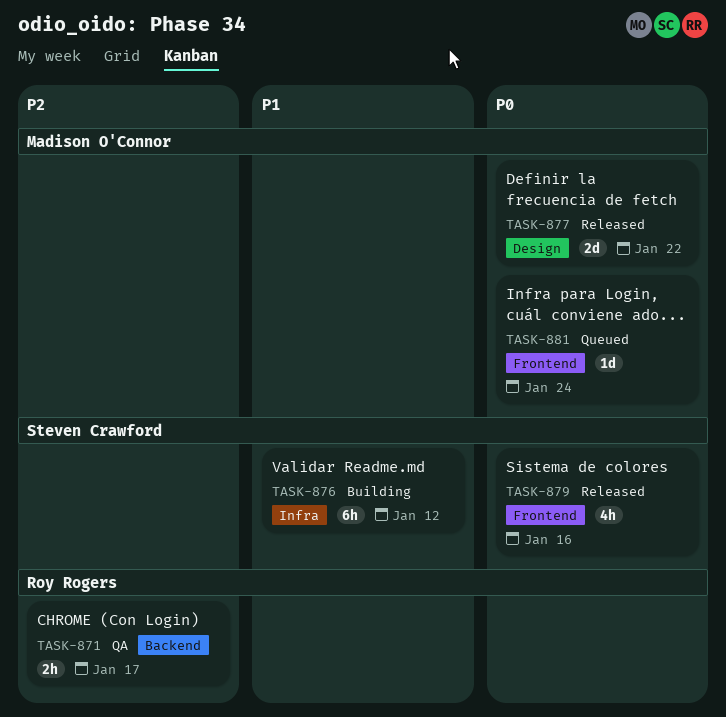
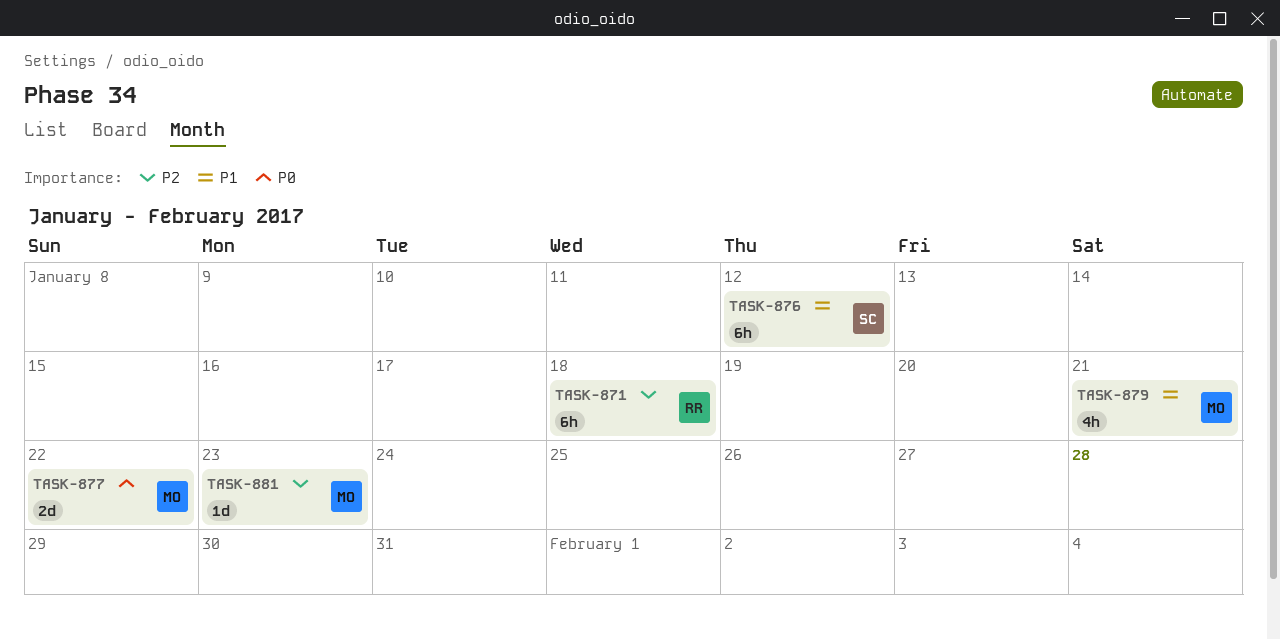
TASK-871, estimate: 2h -> 6h
TASK-871, due: Jan 17 -> Jan 18
TASK-879, owner: Steven Crawford -> Madison O'Connor
TASK-879, priority: P0 -> P1
TASK-879, due: Jan 16 -> Jan 21
TASK-881, priority: P0 -> P2
TASK-881, due: Jan 24 -> Jan 23

